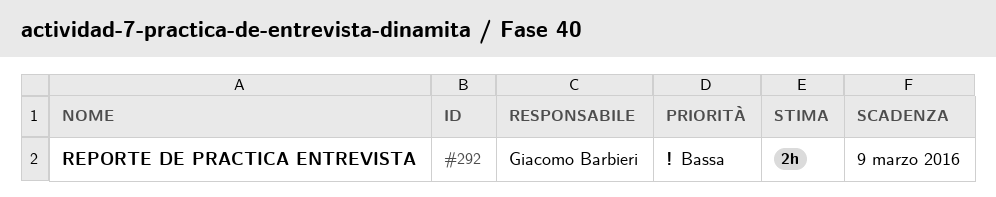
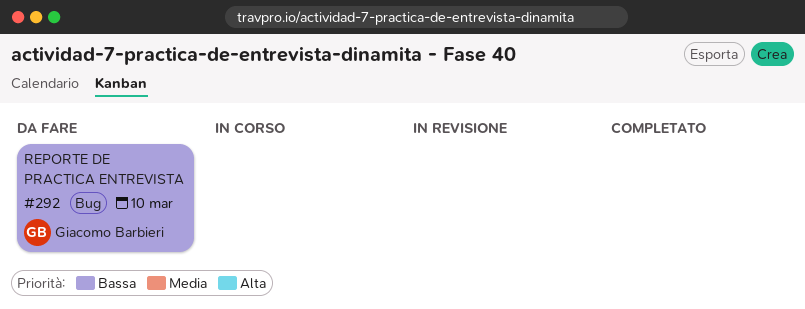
#292, due: Mar 9 -> Mar 10

